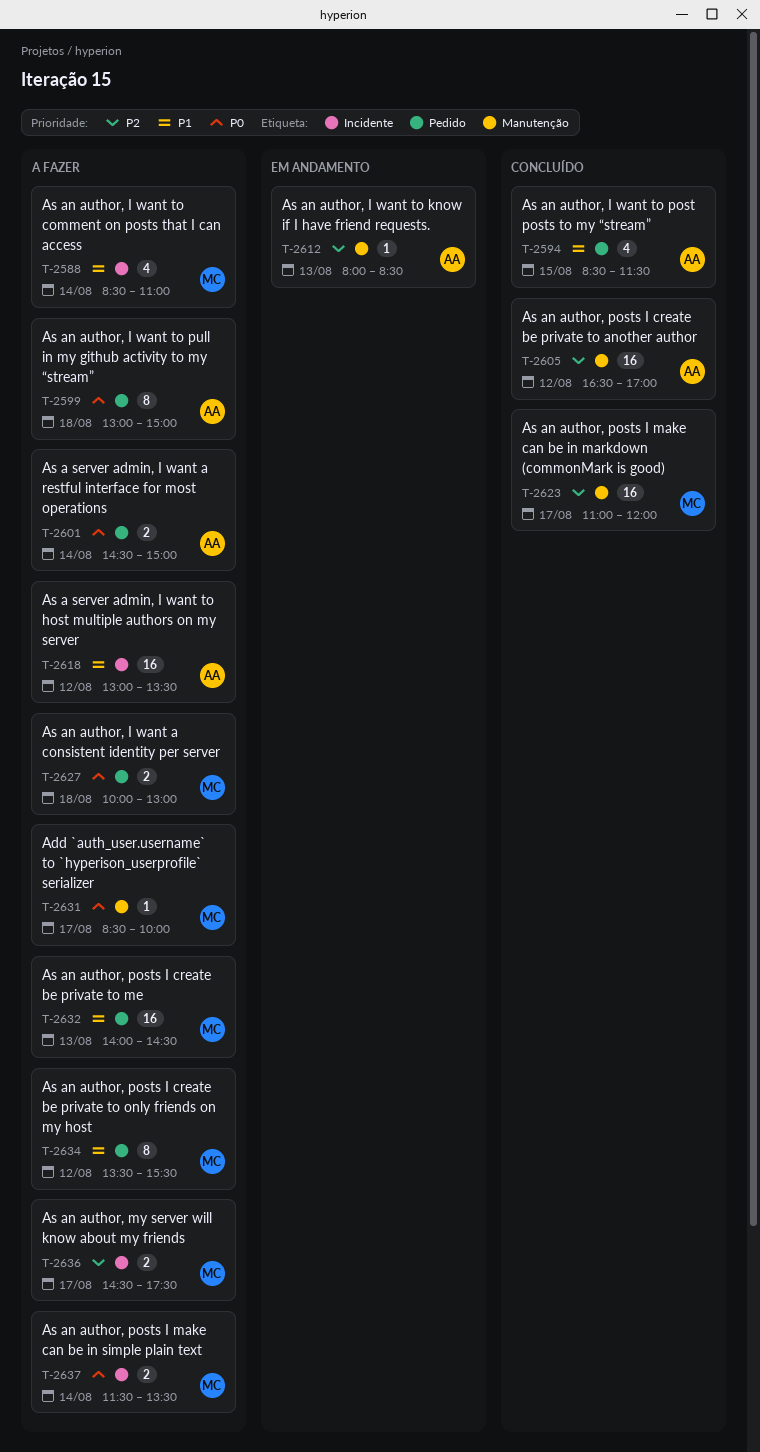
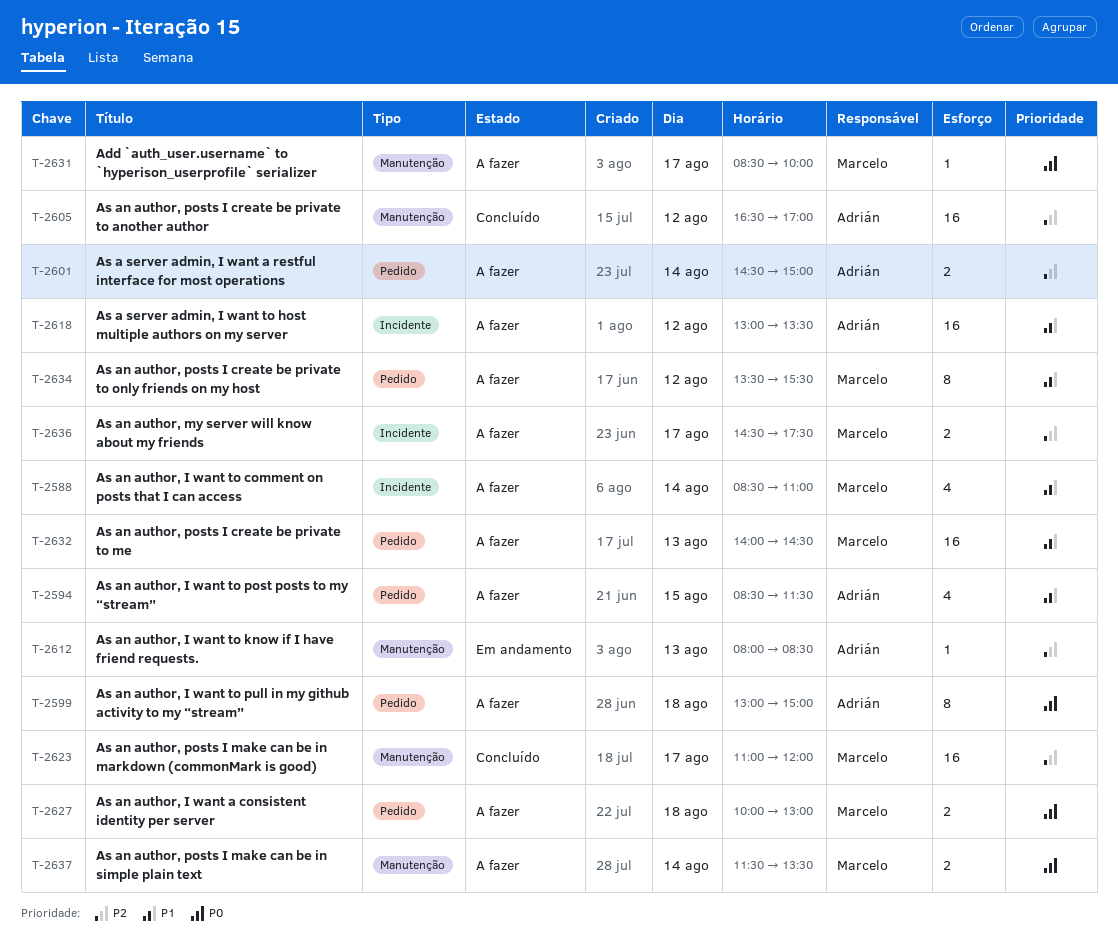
T-2594, status: Concluído -> A fazer
T-2601, priority: P0 -> P2
T-2637, label: Incidente -> Manutenção

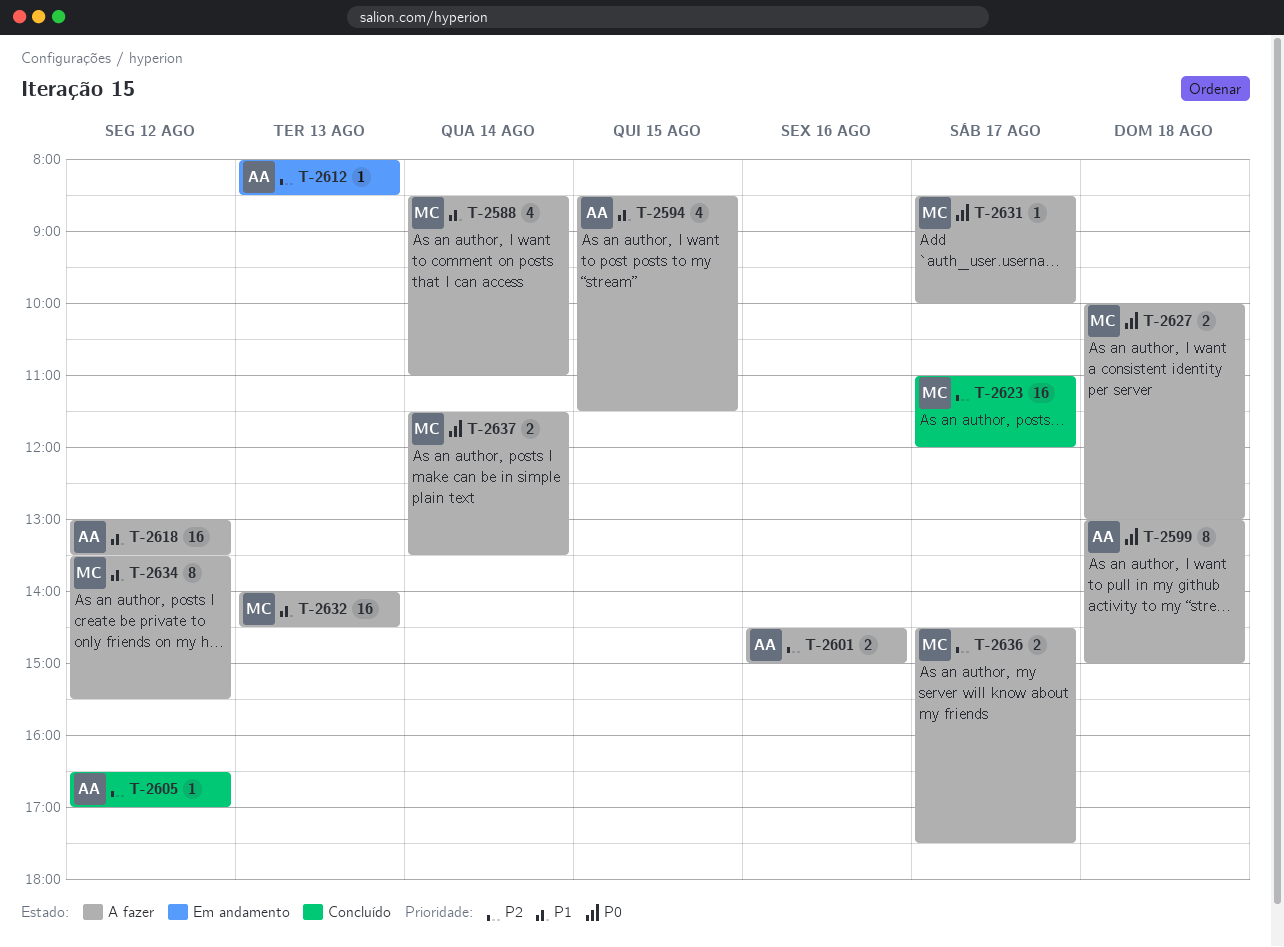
T-2601, day: Aug 14 -> Aug 16
T-2605, estimate: 16 -> 1

